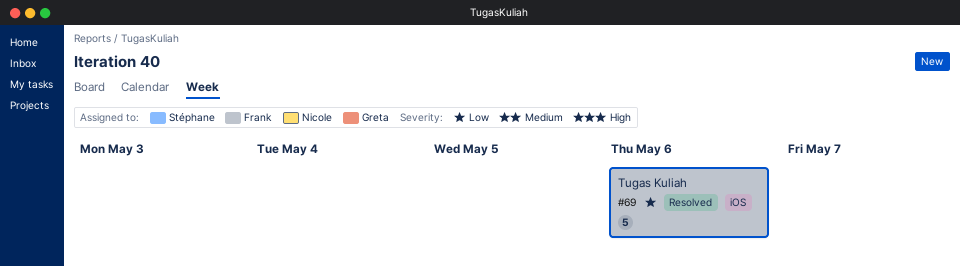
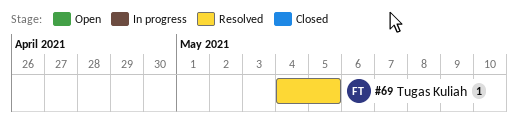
#69, estimate: 5 -> 1
#69, due: May 6 -> May 5

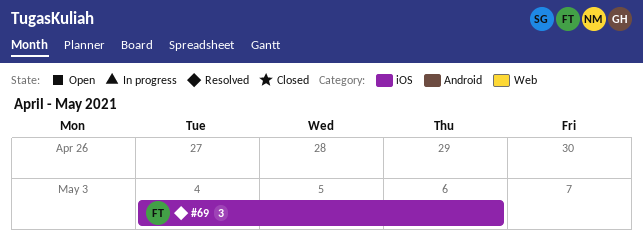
#69, estimate: 1 -> 3
#69, due: May 5 -> May 6

